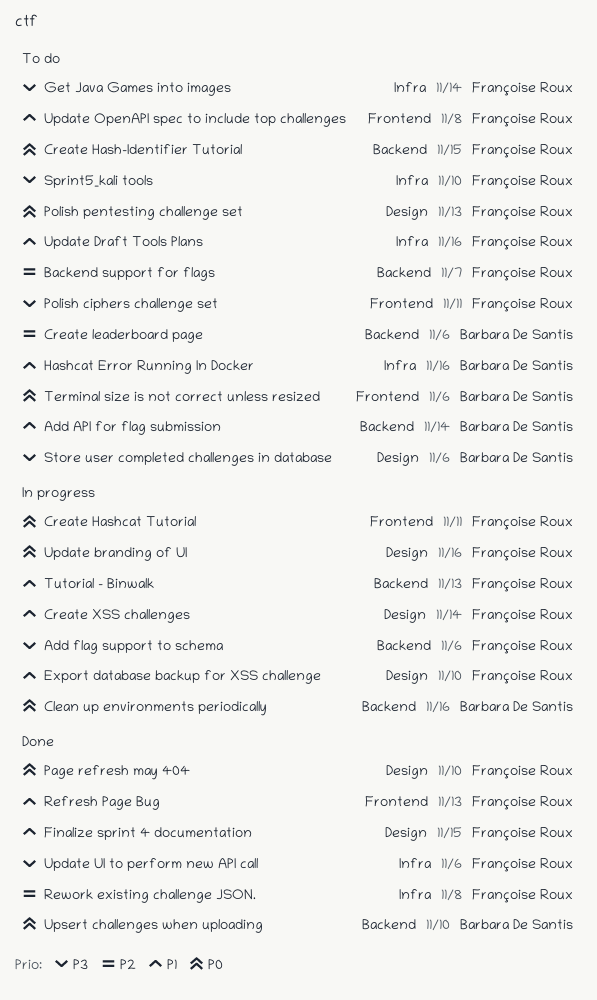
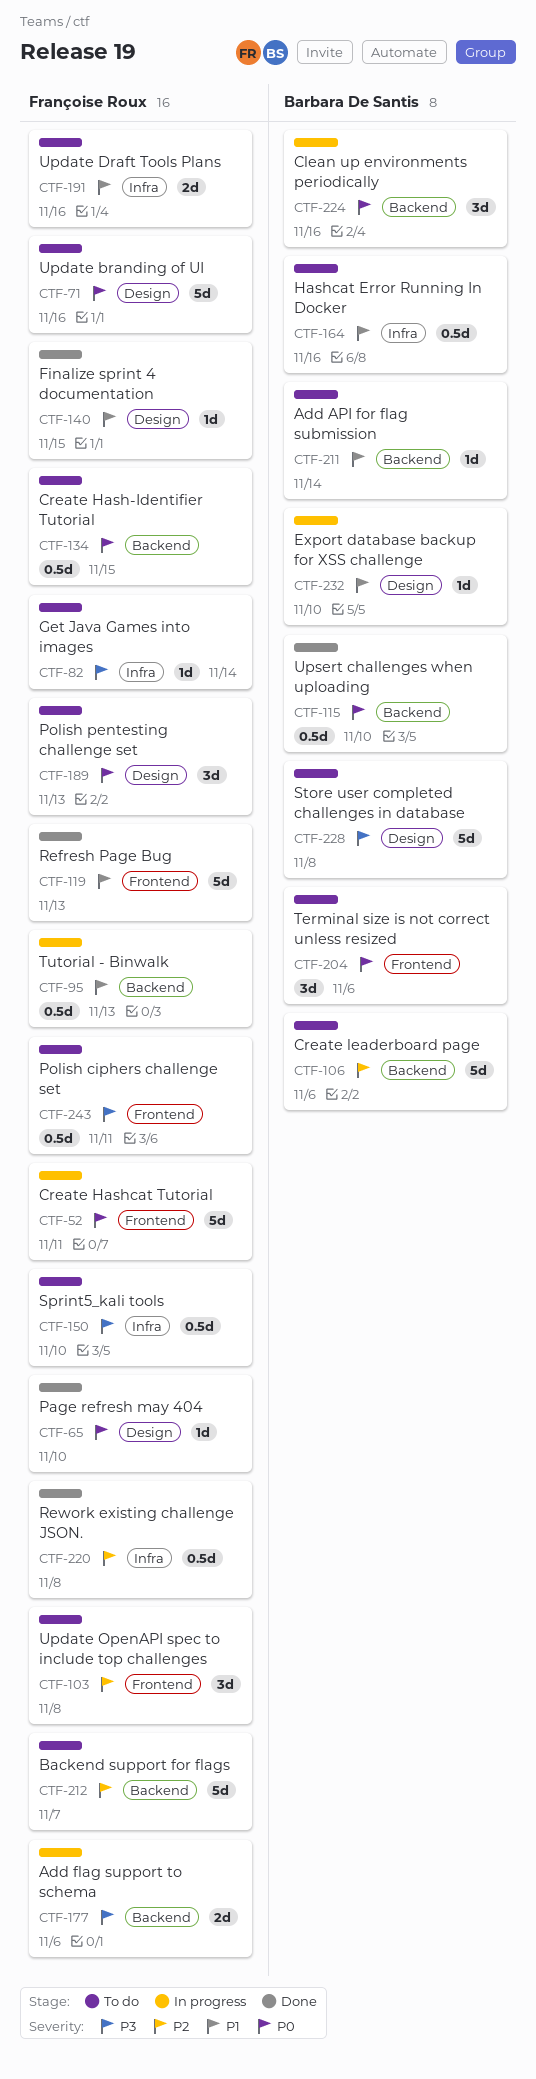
Create XSS challenges: present -> none
Export database backup for XSS challenge, owner: Françoise Roux -> Barbara De Santis
Store user completed challenges in database, due: Nov 6 -> Nov 8
Update branding of UI, status: In progress -> To do
Update OpenAPI spec to include top challenges, priority: P1 -> P2
Update UI to perform new API call: present -> none

